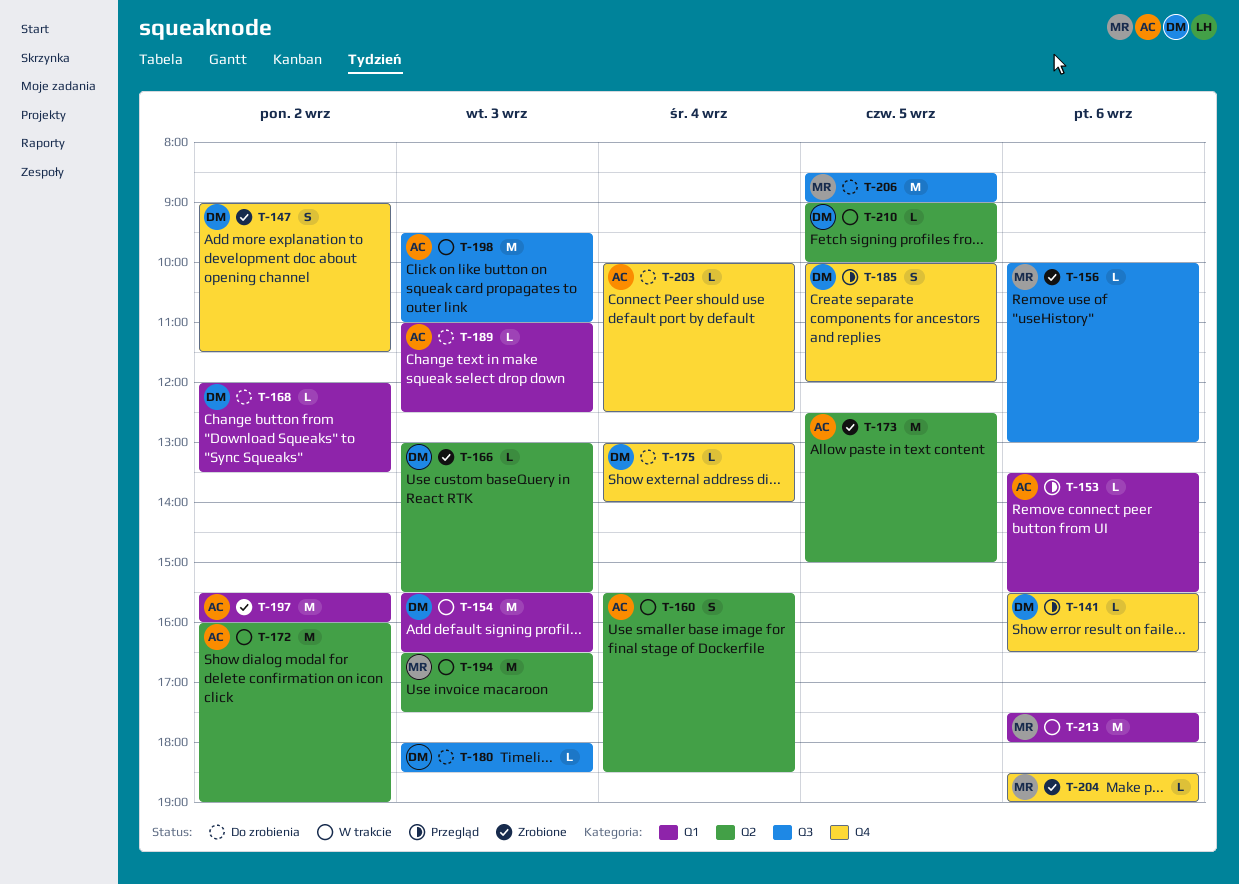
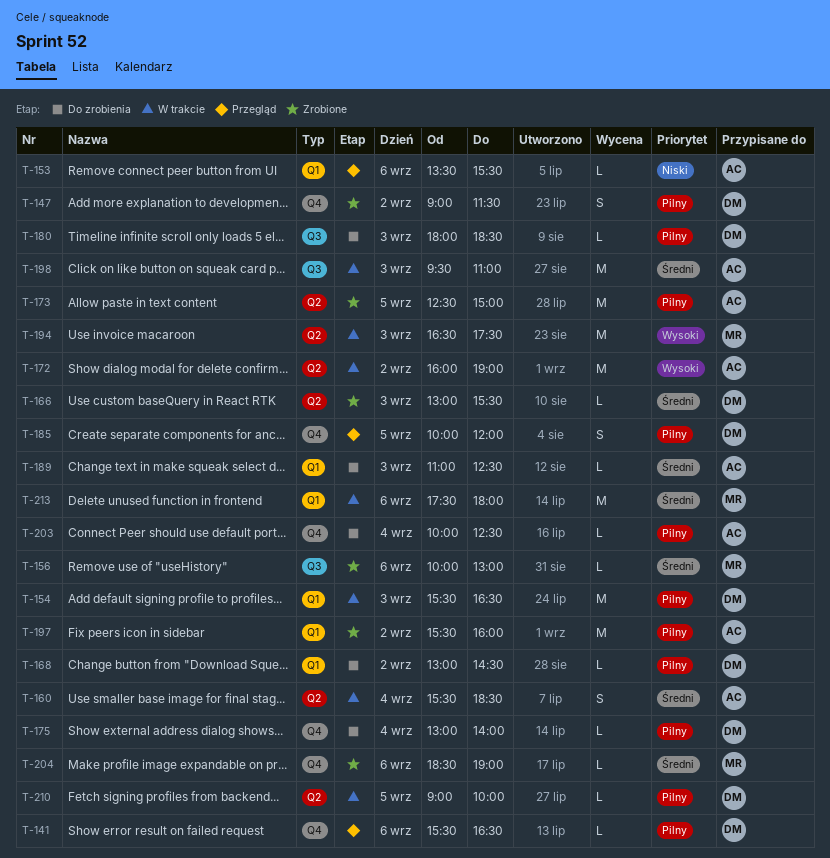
T-168, begins: 12:00 -> 13:00
T-168, ends: 13:30 -> 14:30
T-206: present -> none

